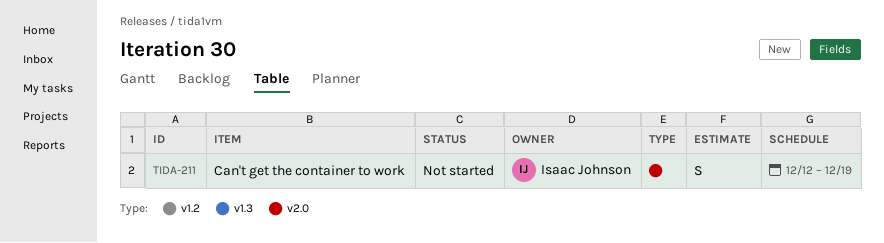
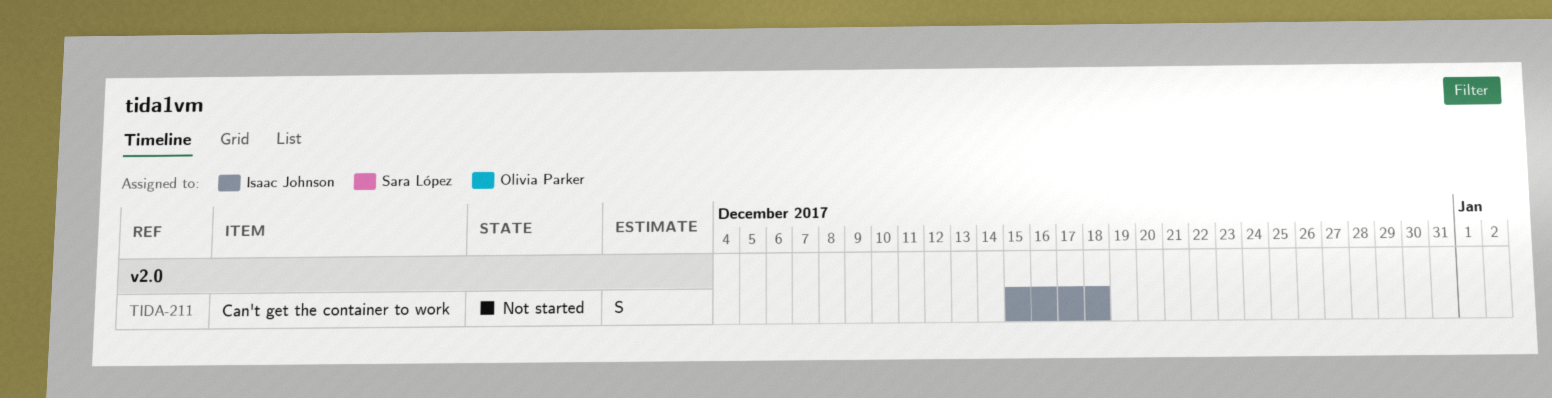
TIDA-211, start: Dec 12 -> Dec 15
TIDA-211, due: Dec 19 -> Dec 18

